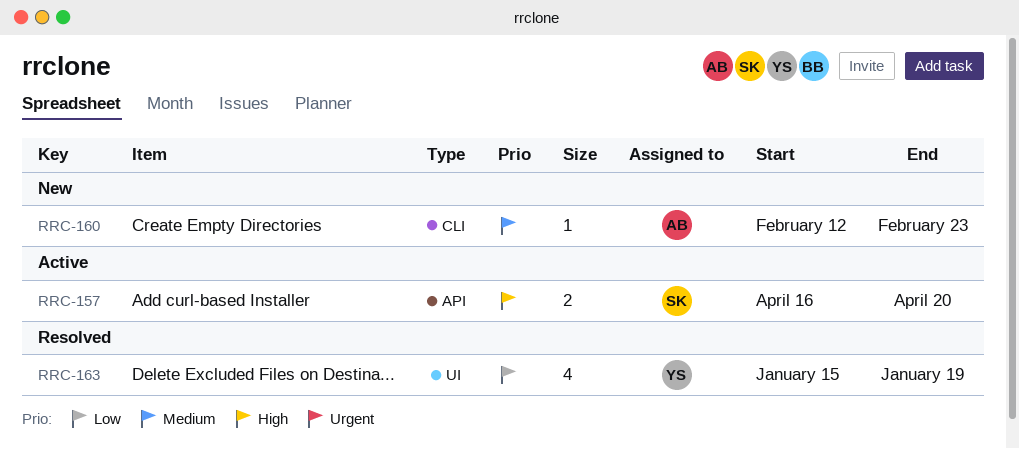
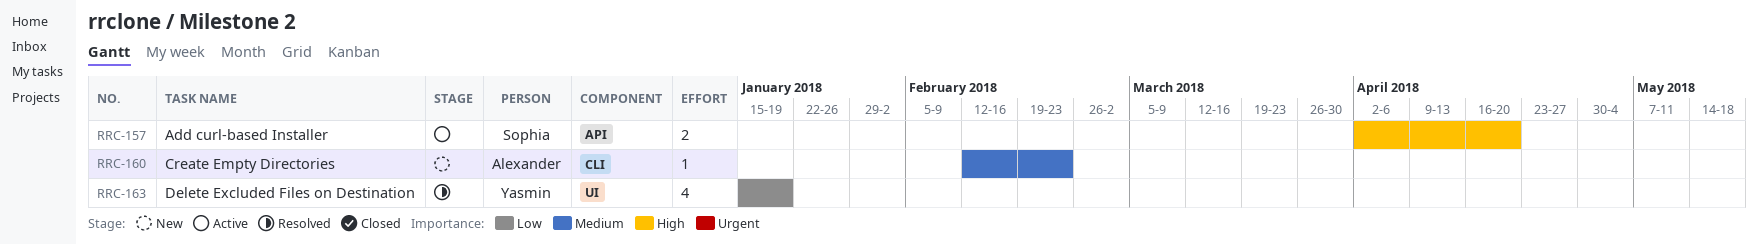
RRC-157, start: Apr 16 -> Apr 2

